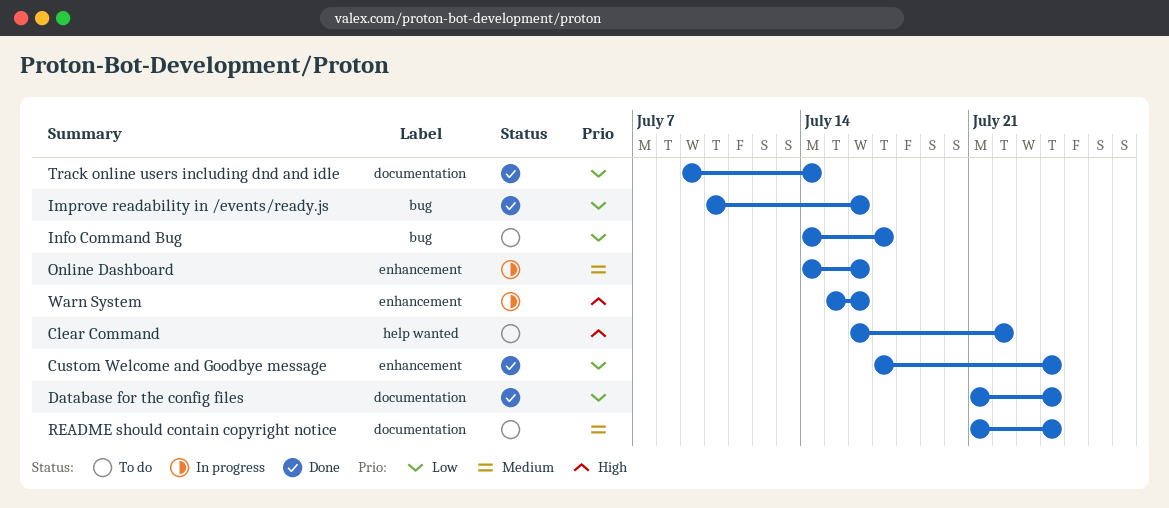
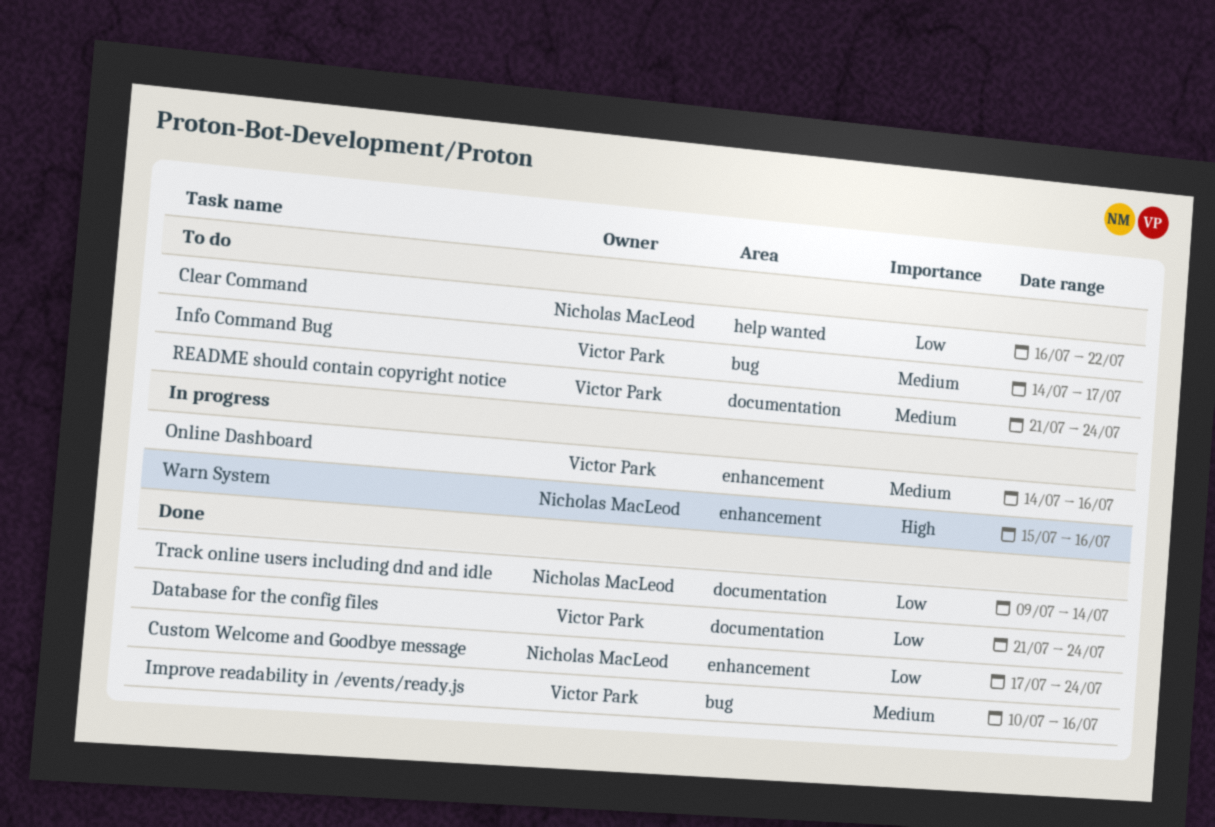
Clear Command, priority: High -> Low
Improve readability in /events/ready.js, priority: Low -> Medium
Info Command Bug, priority: Low -> Medium

